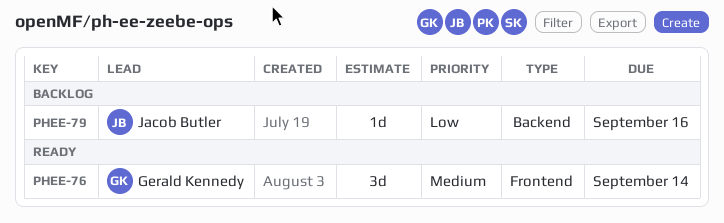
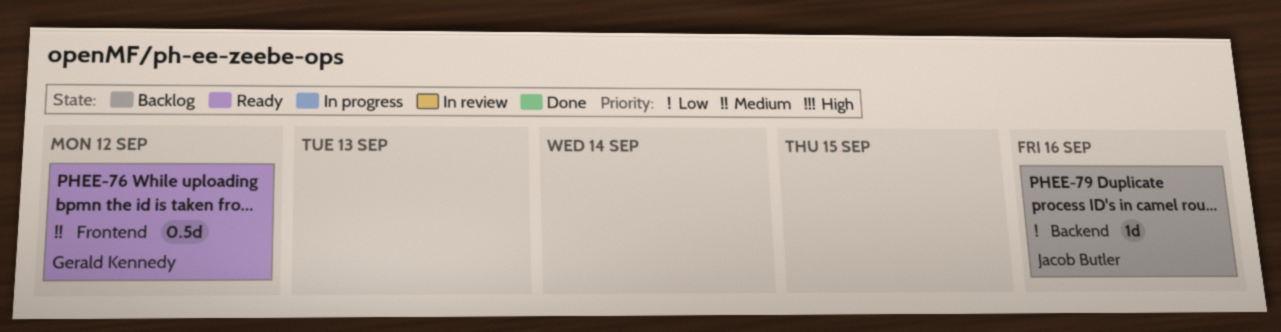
PHEE-76, estimate: 3d -> 0.5d
PHEE-76, due: Sep 14 -> Sep 12

